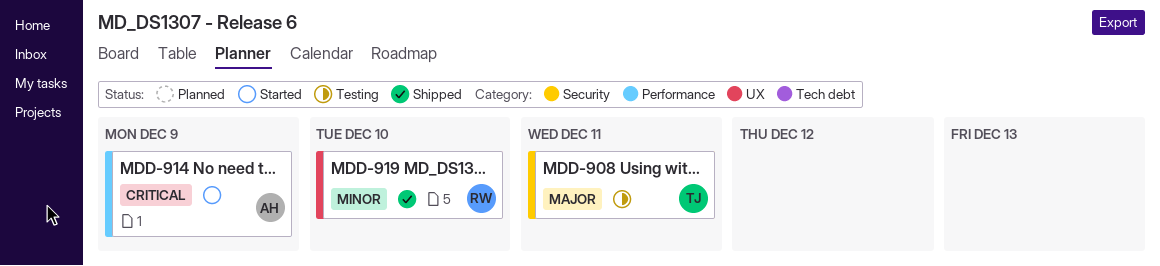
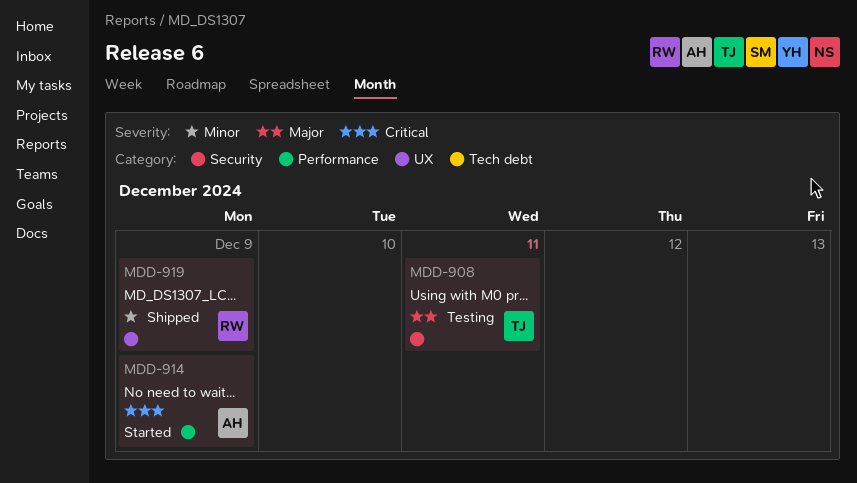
MDD-919, due: Dec 10 -> Dec 9

